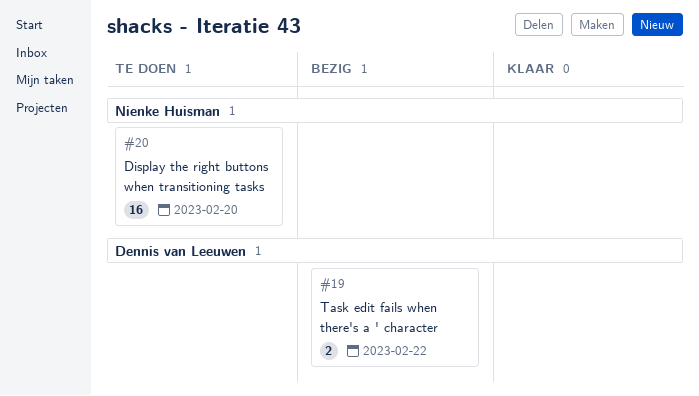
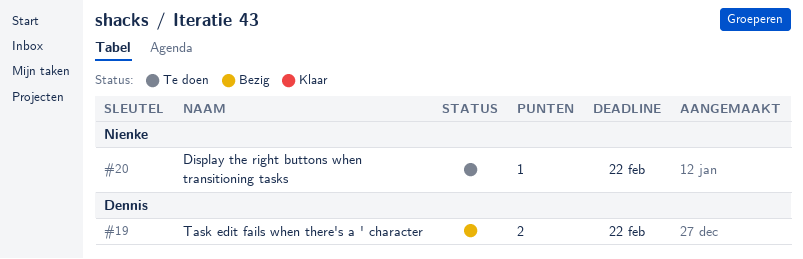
#20, estimate: 16 -> 1
#20, due: Feb 20 -> Feb 22

